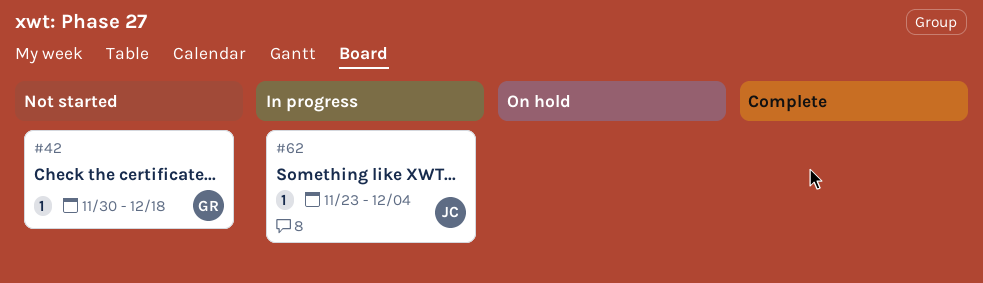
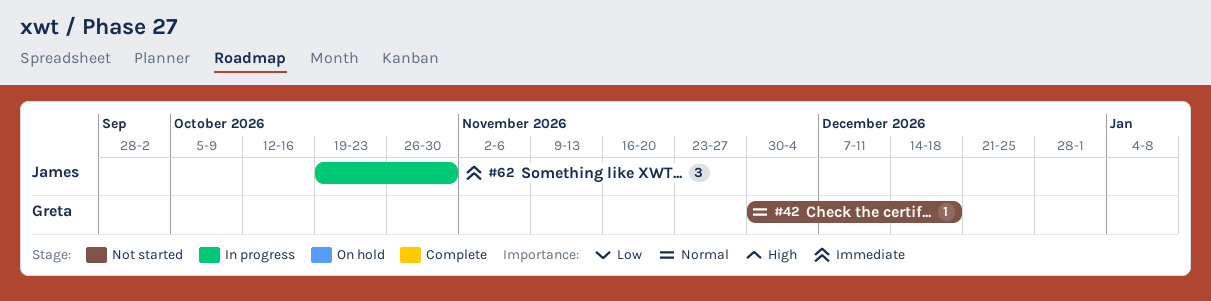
#62, estimate: 1 -> 3
#62, start: Nov 23 -> Oct 19
#62, due: Dec 4 -> Oct 30

